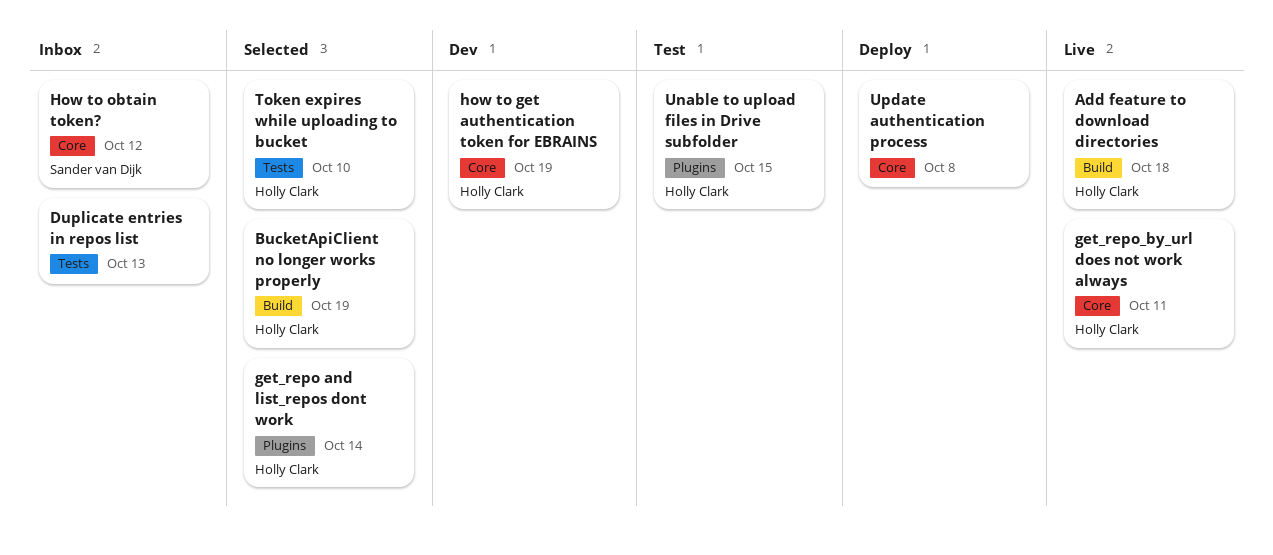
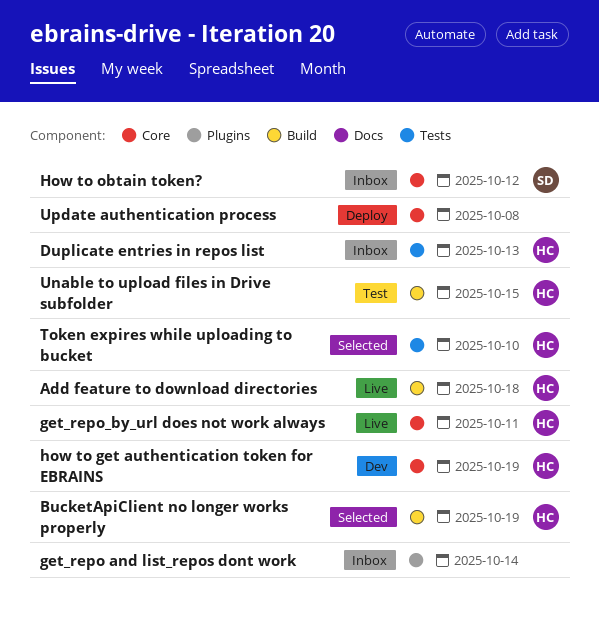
Duplicate entries in repos list, owner: none -> Holly Clark
get_repo and list_repos dont work, status: Selected -> Inbox
get_repo and list_repos dont work, owner: Holly Clark -> none
Unable to upload files in Drive subfolder, label: Plugins -> Build

